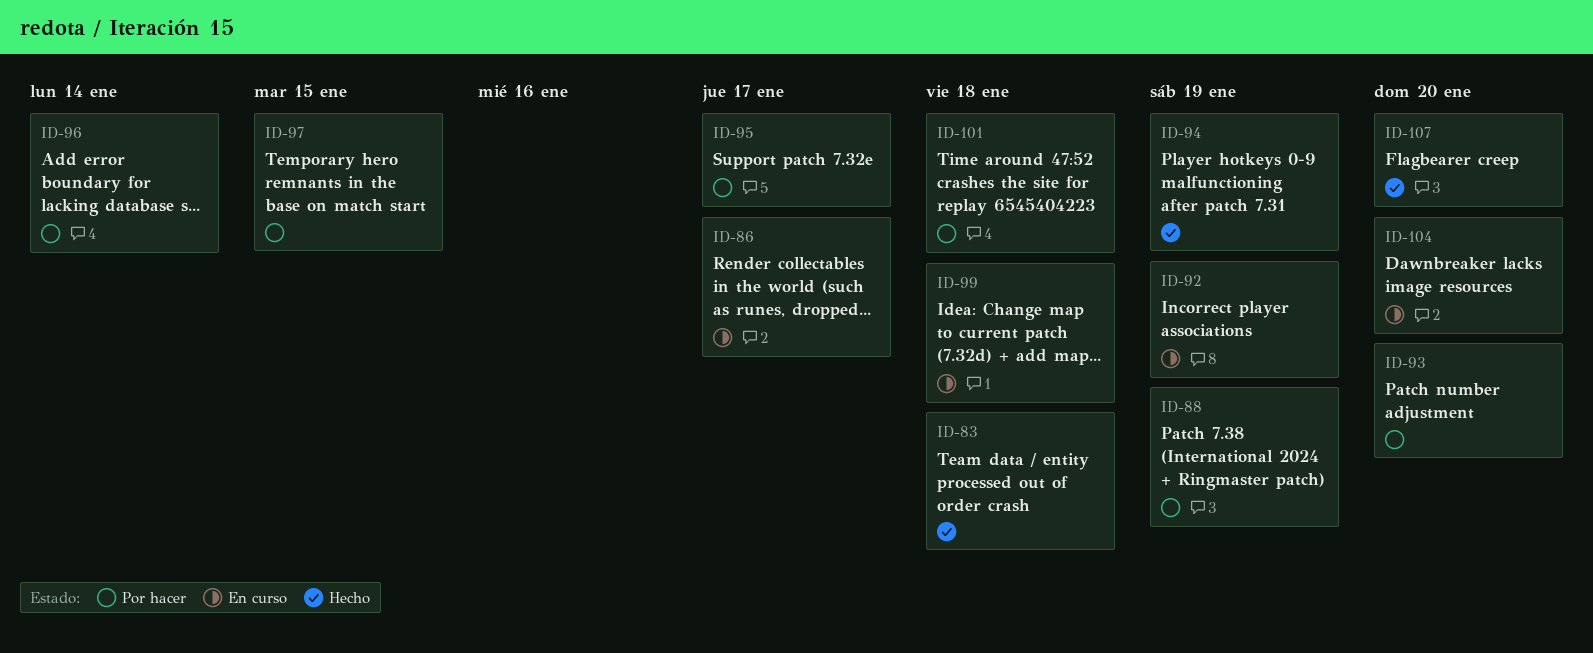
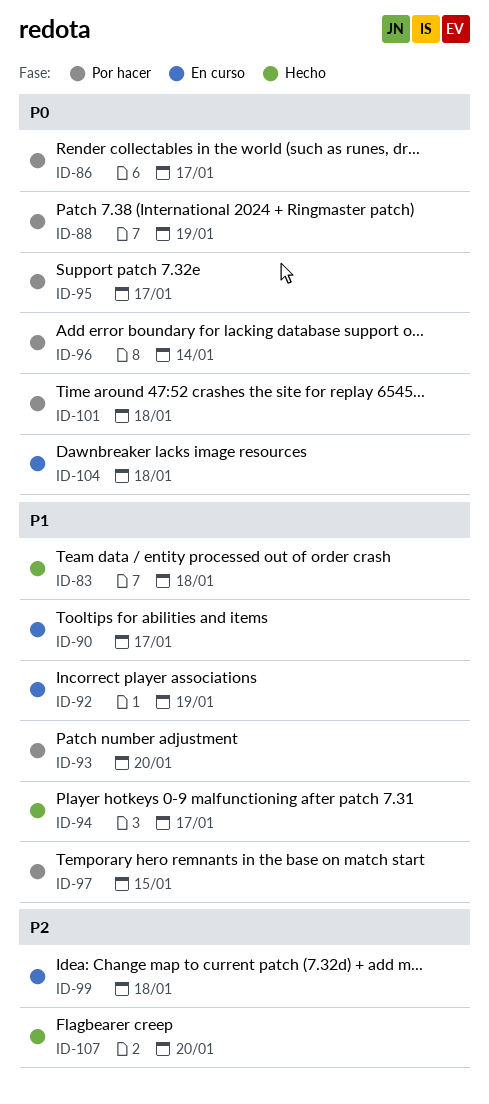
ID-86, status: En curso -> Por hacer
ID-90: none -> present
ID-94, due: Jan 19 -> Jan 17
ID-104, due: Jan 20 -> Jan 18

